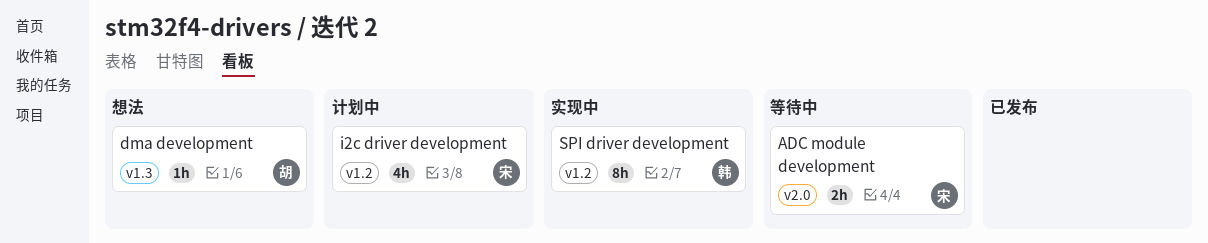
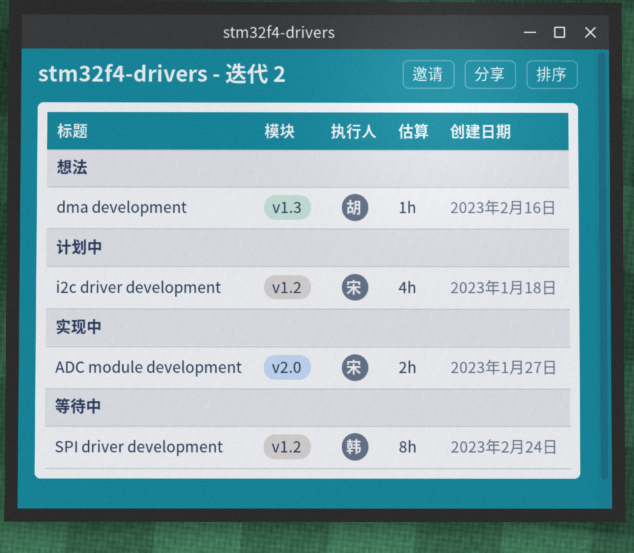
ADC module development, status: 等待中 -> 实现中
SPI driver development, status: 实现中 -> 等待中

